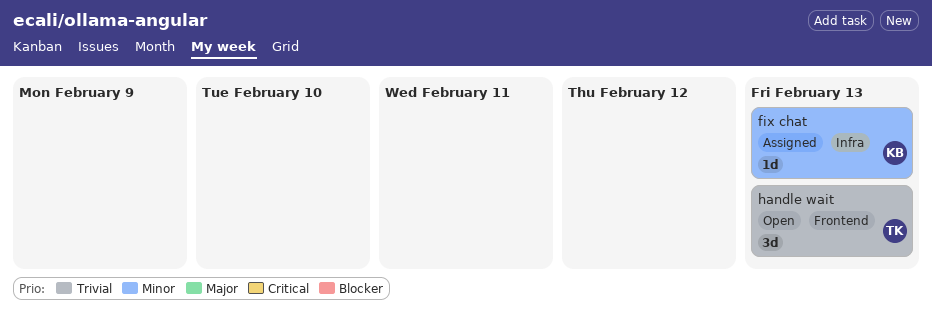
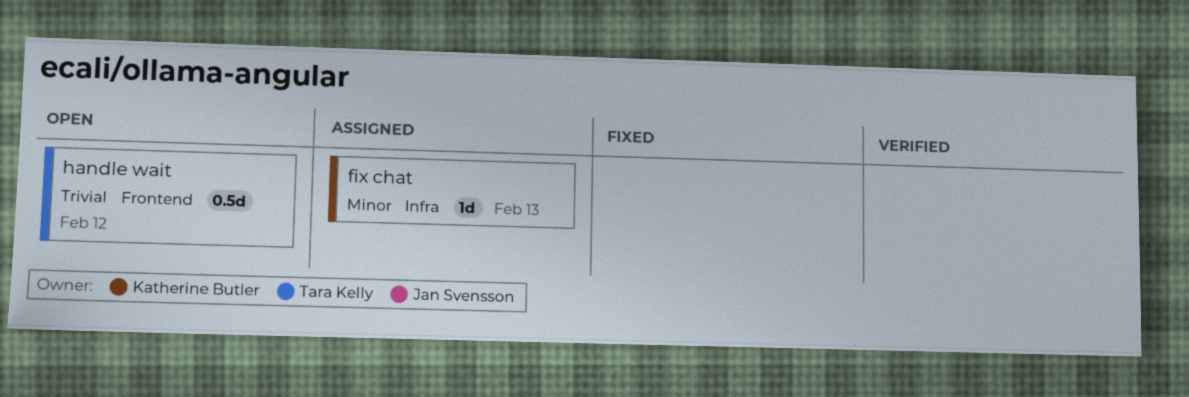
handle wait, estimate: 3d -> 0.5d
handle wait, due: Feb 13 -> Feb 12

